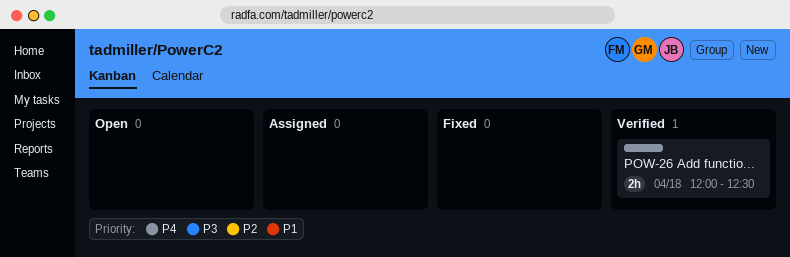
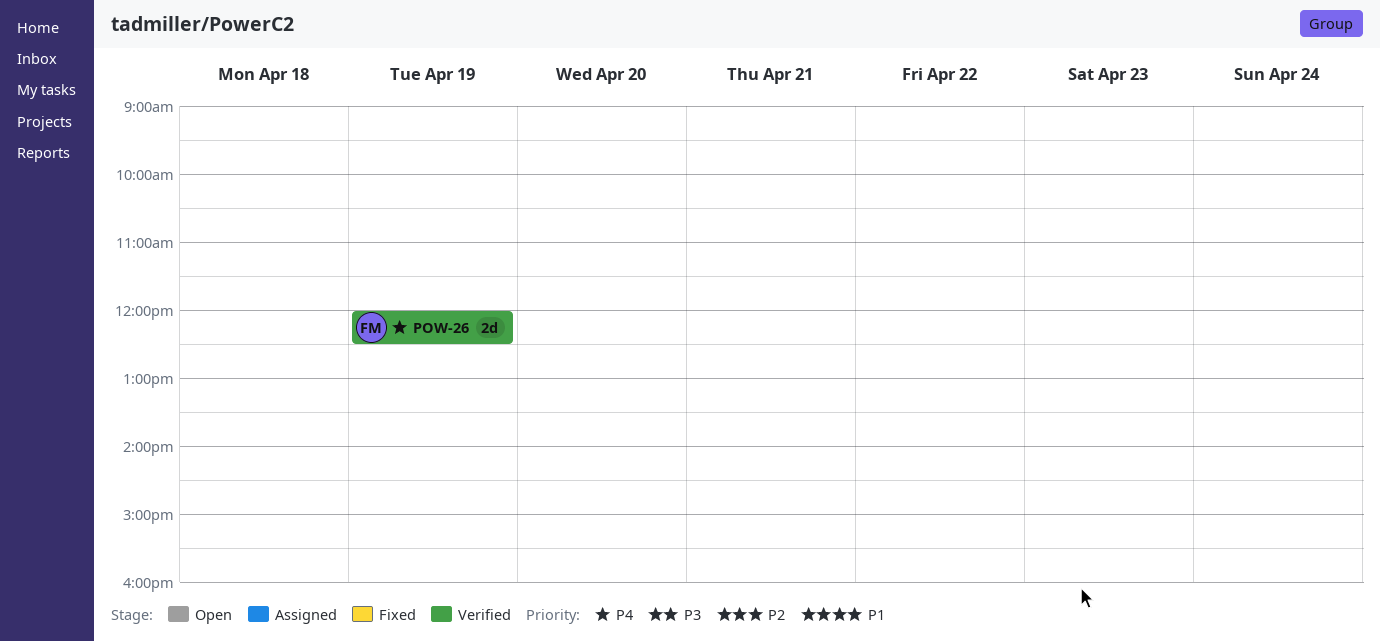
POW-26, estimate: 2h -> 2d
POW-26, day: Apr 18 -> Apr 19

